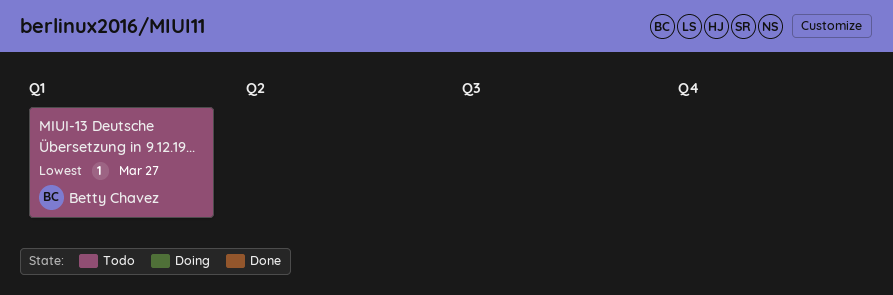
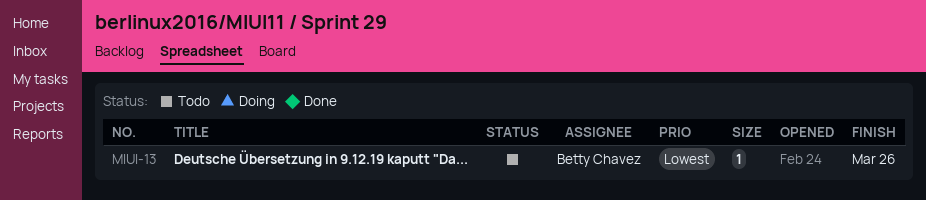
MIUI-13, due: Mar 27 -> Mar 26

